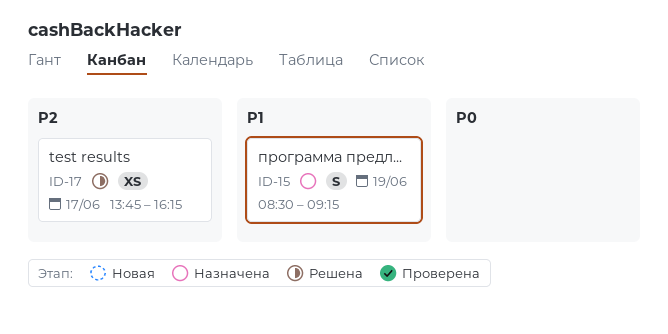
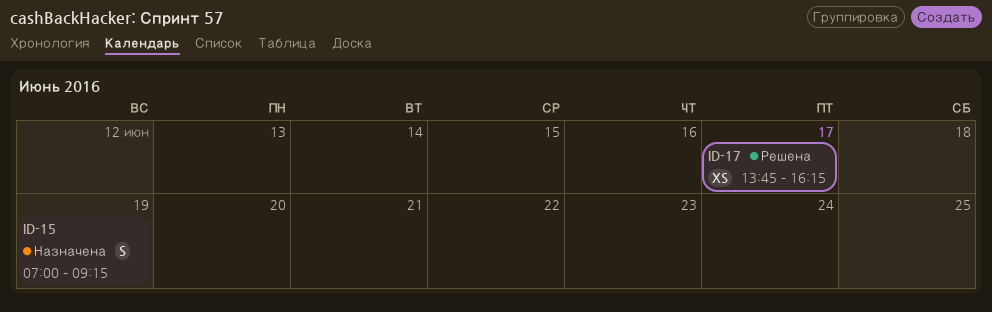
ID-15, begins: 08:30 -> 07:00

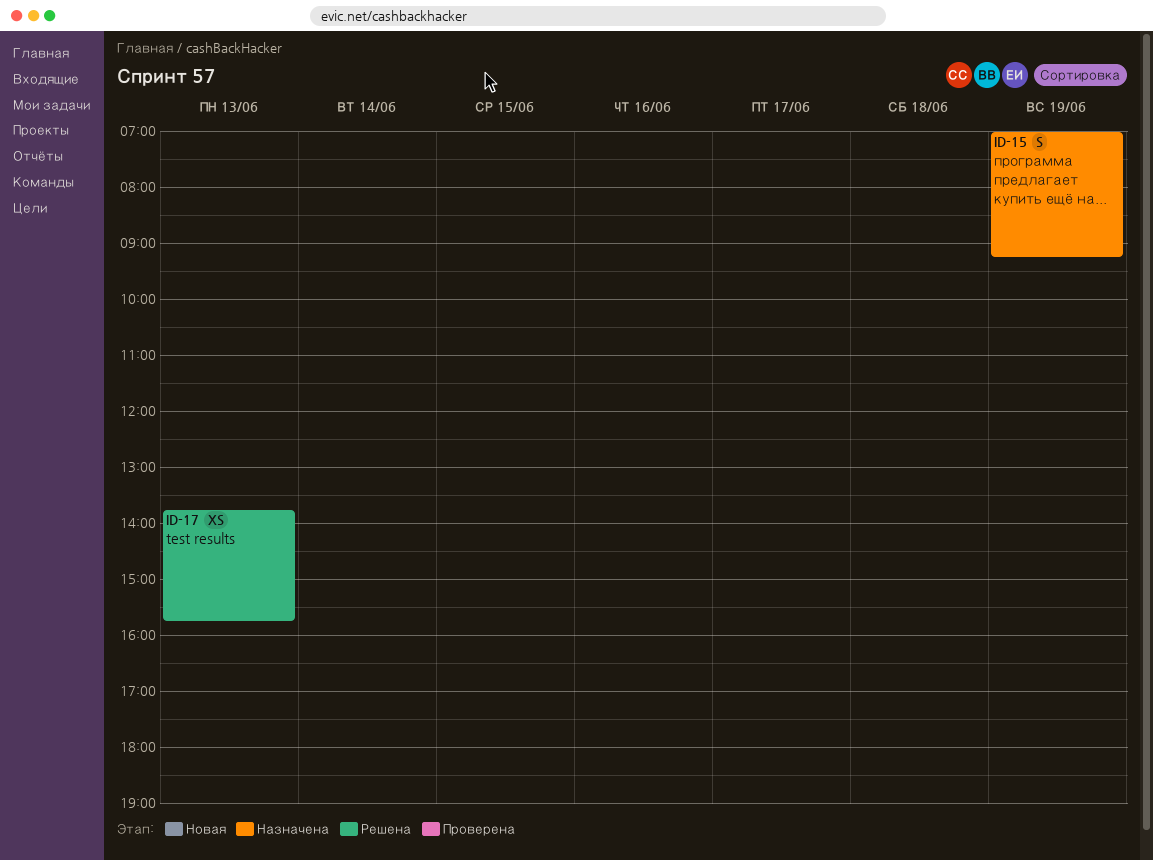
ID-17, day: Jun 17 -> Jun 13
ID-17, ends: 16:15 -> 15:45

